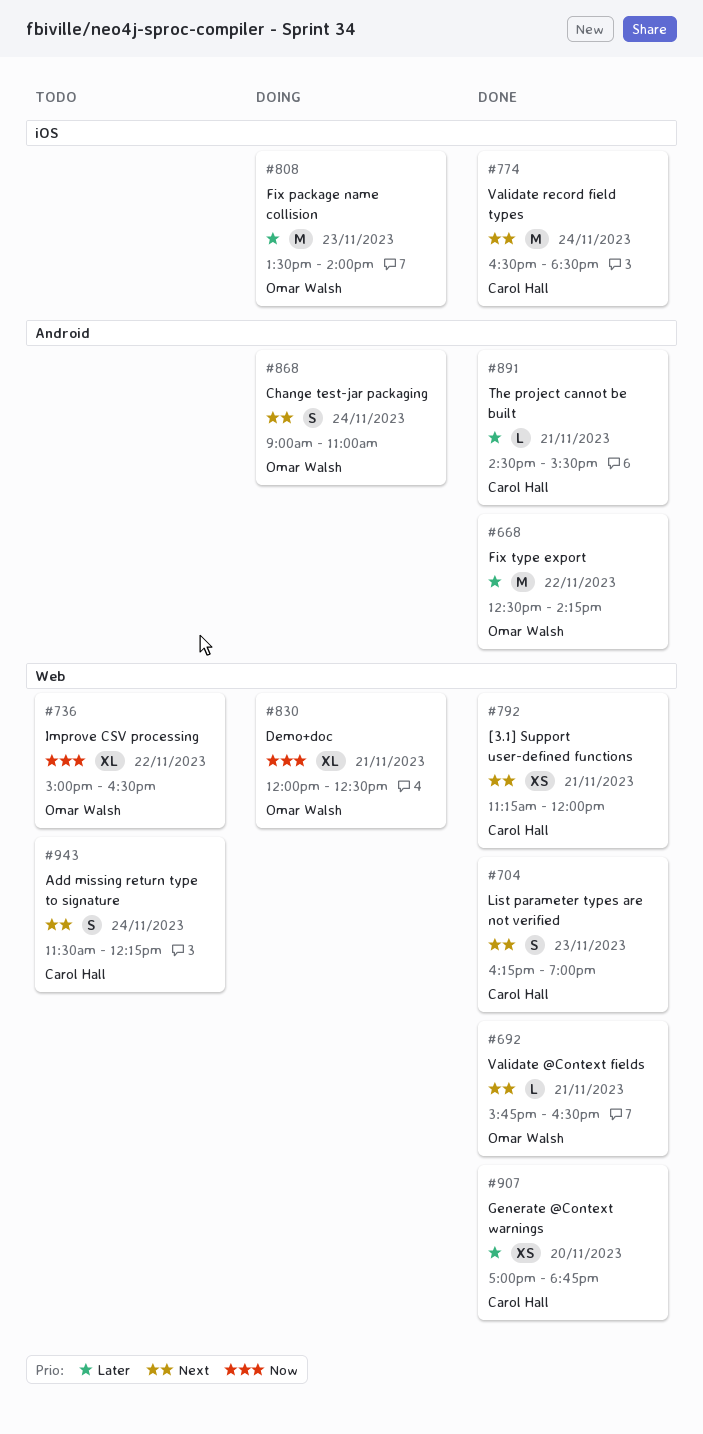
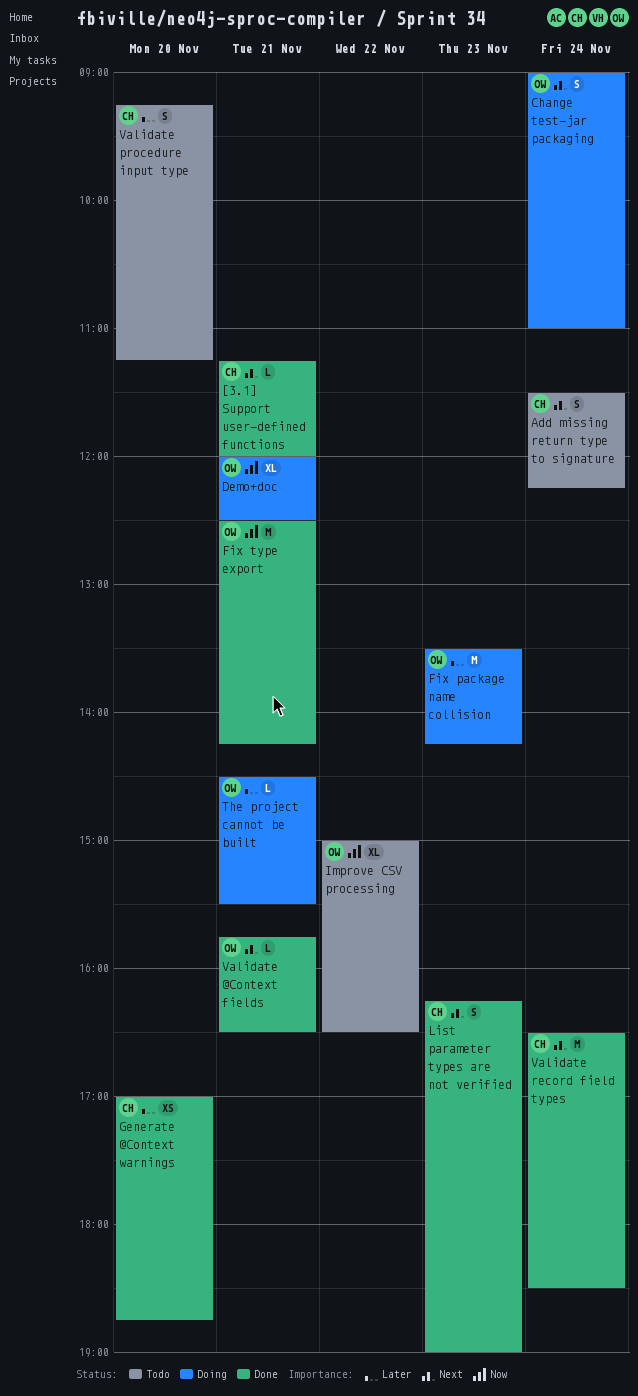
[3.1] Support user-defined functions, estimate: XS -> L
Fix package name collision, ends: 14:00 -> 14:15
Fix type export, priority: Later -> Now
Fix type export, day: Nov 22 -> Nov 21
The project cannot be built, status: Done -> Doing
The project cannot be built, owner: Carol Hall -> Omar Walsh
Validate procedure input type: none -> present

